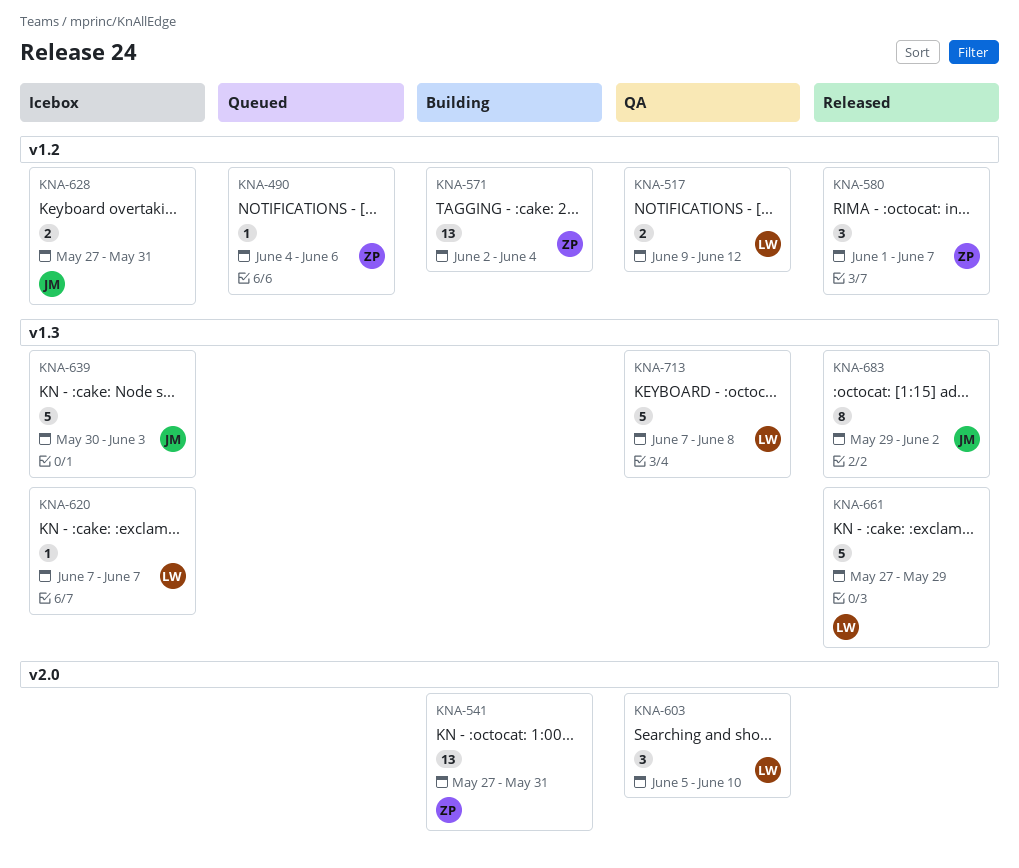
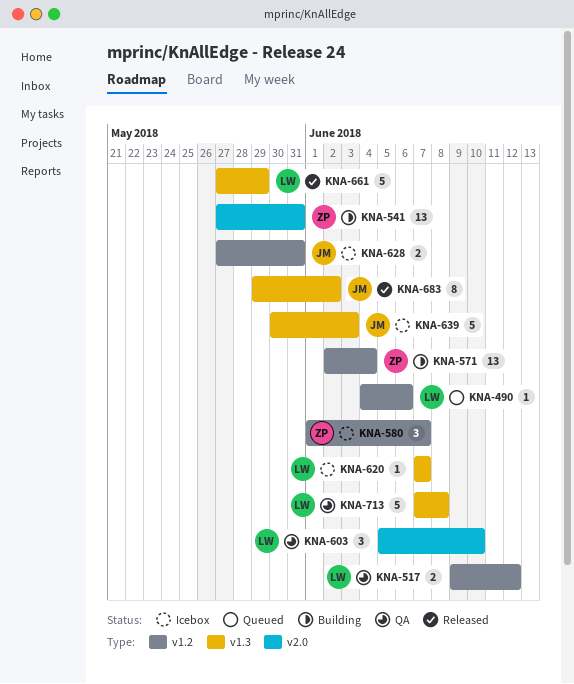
KNA-490, owner: ZP -> LW
KNA-580, status: Released -> Icebox

